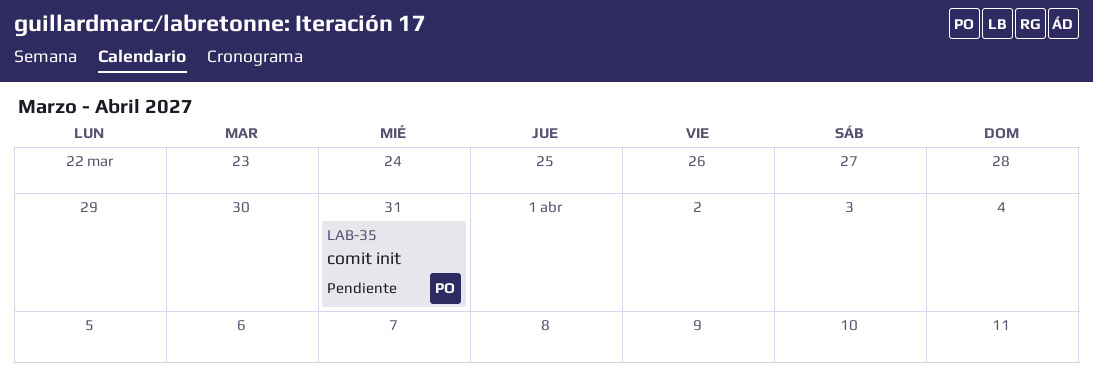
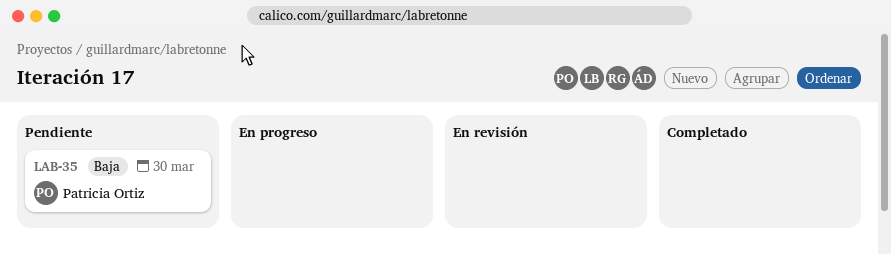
LAB-35, due: Mar 31 -> Mar 30

